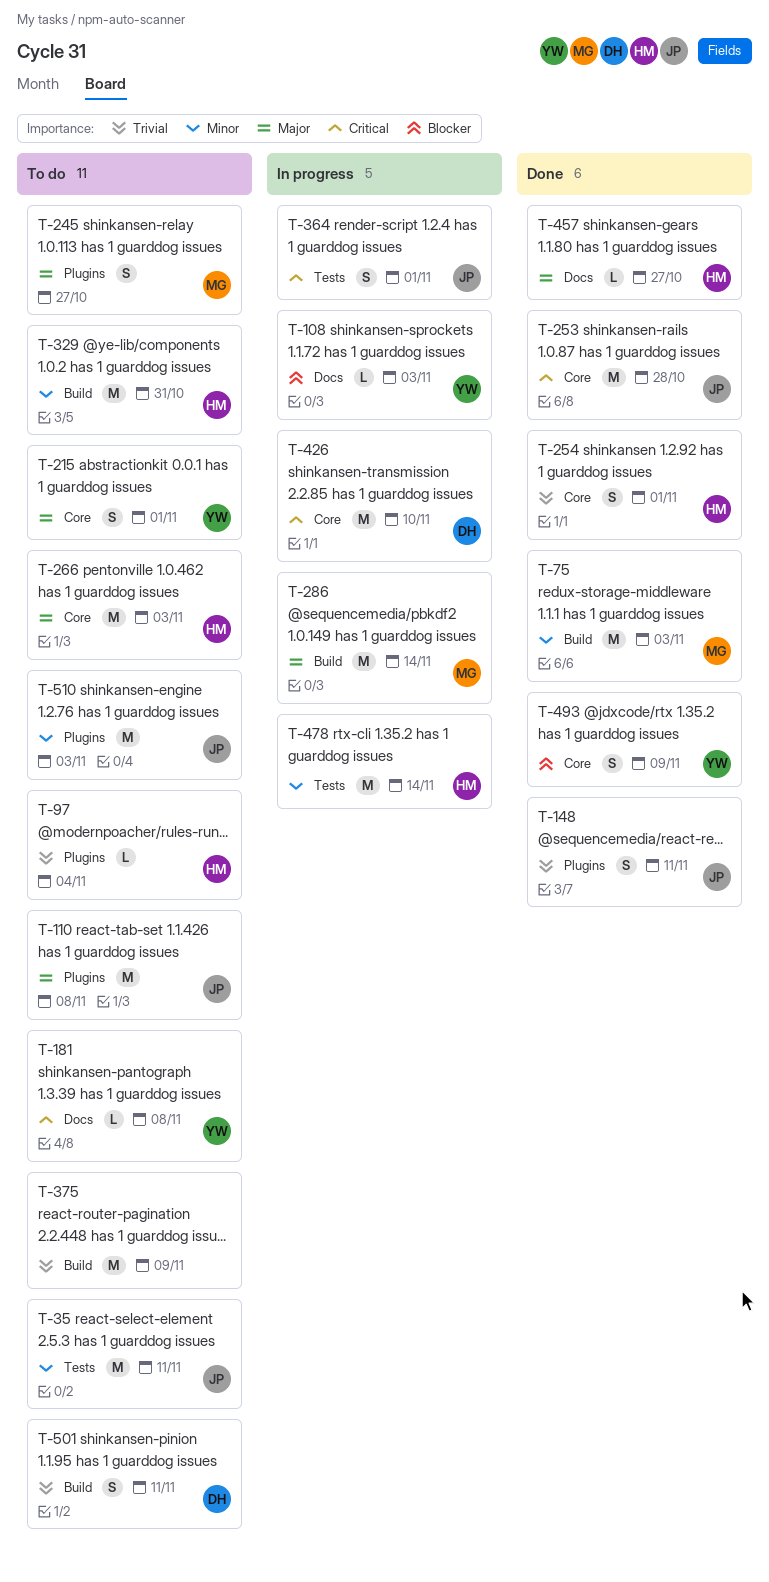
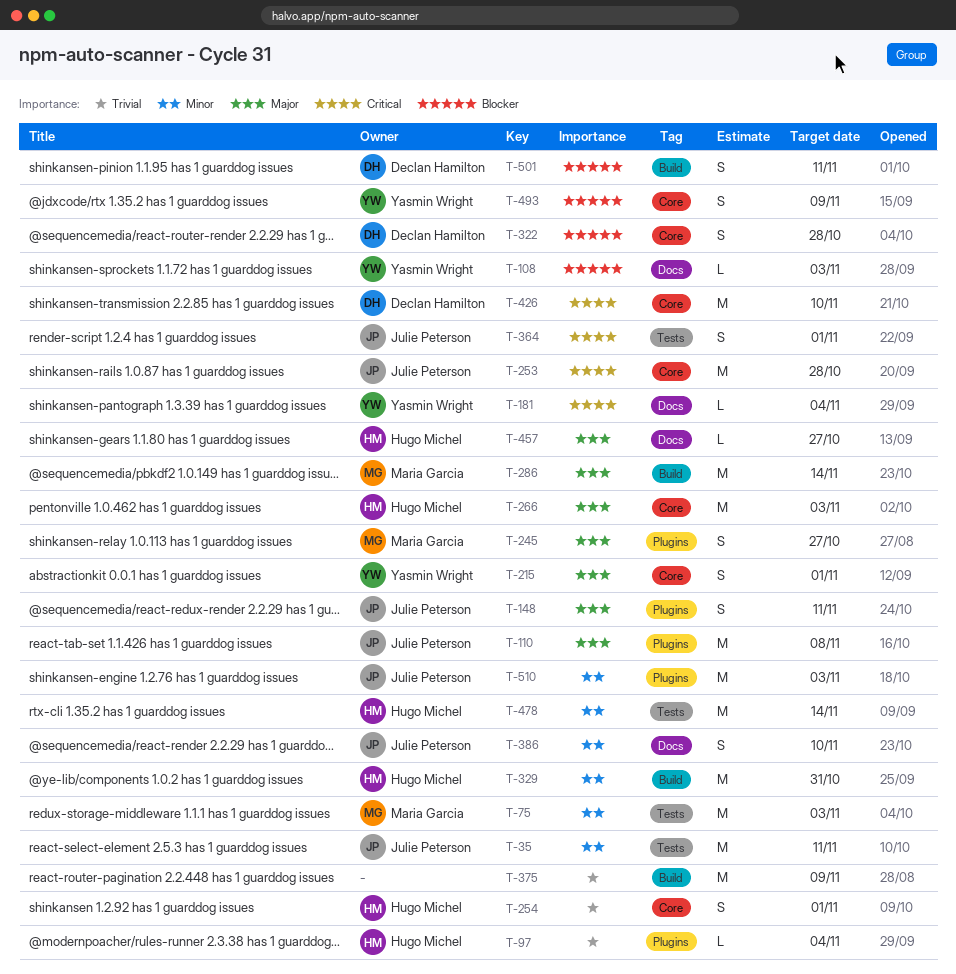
T-75, label: Build -> Tests
T-148, priority: Trivial -> Major
T-181, due: Nov 8 -> Nov 4
T-322: none -> present
T-386: none -> present
T-501, priority: Trivial -> Blocker

